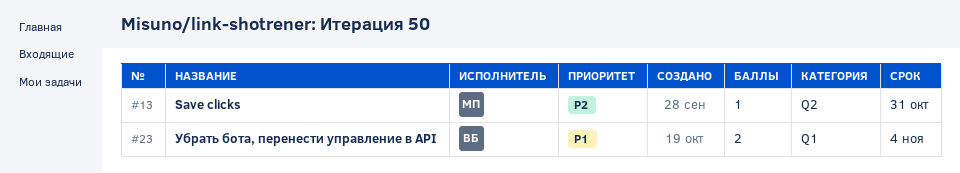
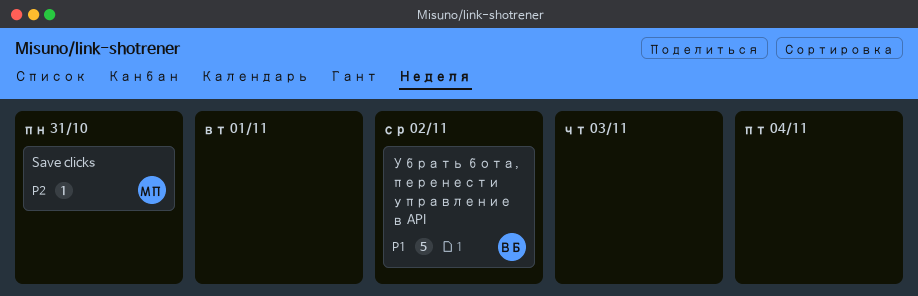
Убрать бота, перенести управление в API, estimate: 2 -> 5
Убрать бота, перенести управление в API, due: Nov 4 -> Nov 2

